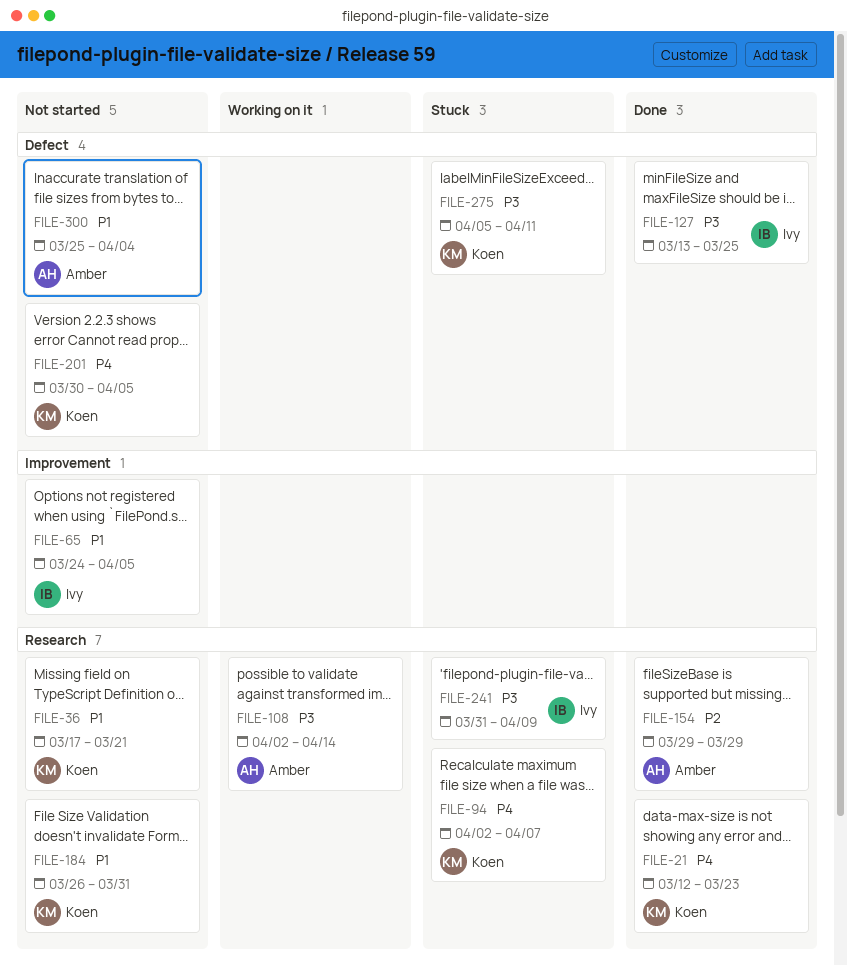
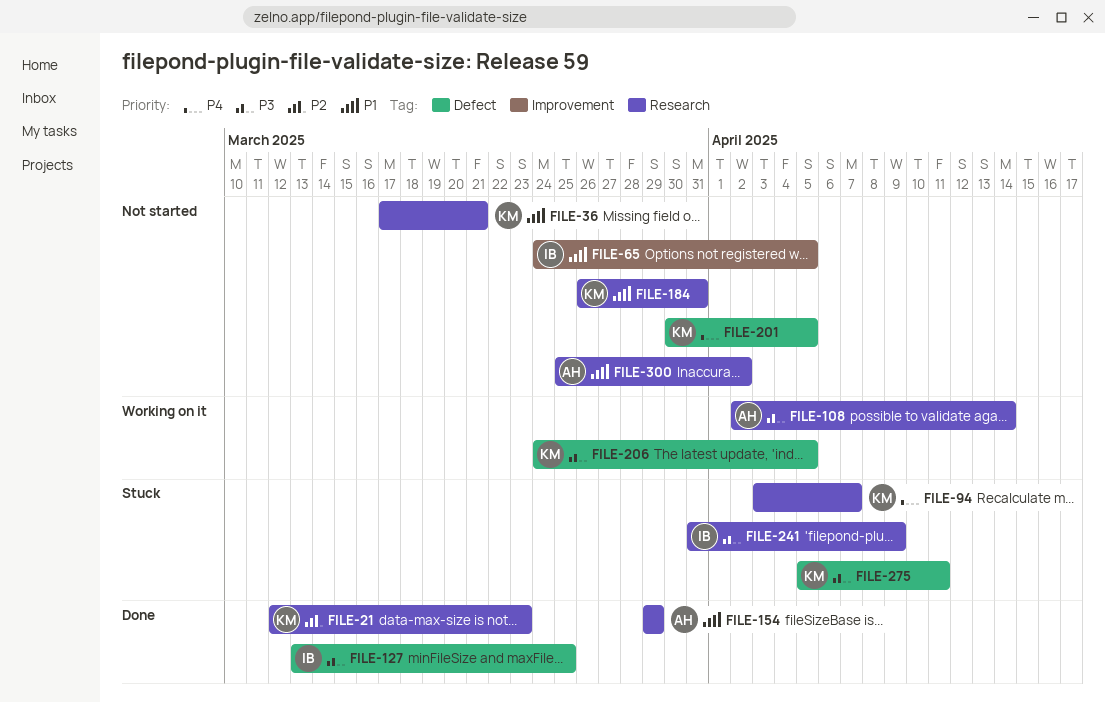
FILE-21, priority: P4 -> P2
FILE-94, start: Apr 2 -> Apr 3
FILE-154, priority: P2 -> P1
FILE-206: none -> present
FILE-300, label: Defect -> Research
FILE-300, due: Apr 4 -> Apr 2

